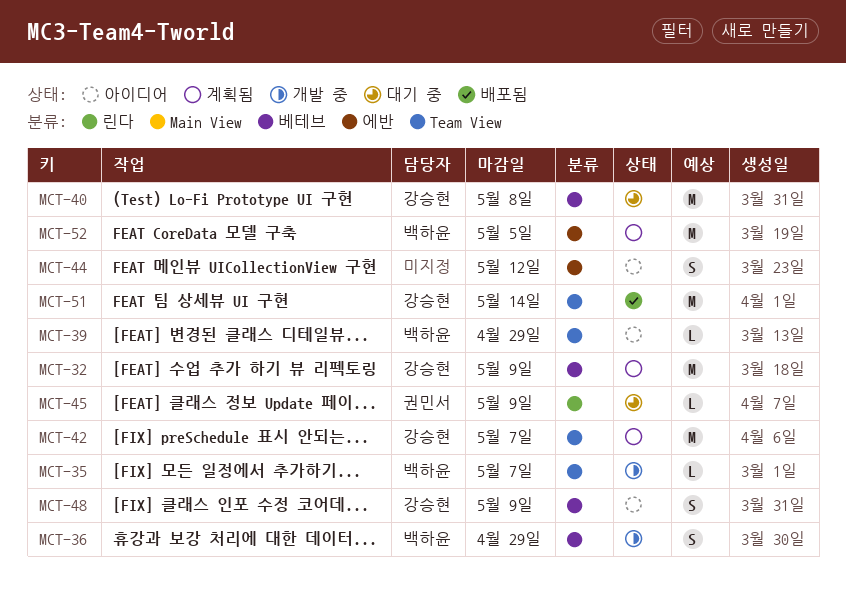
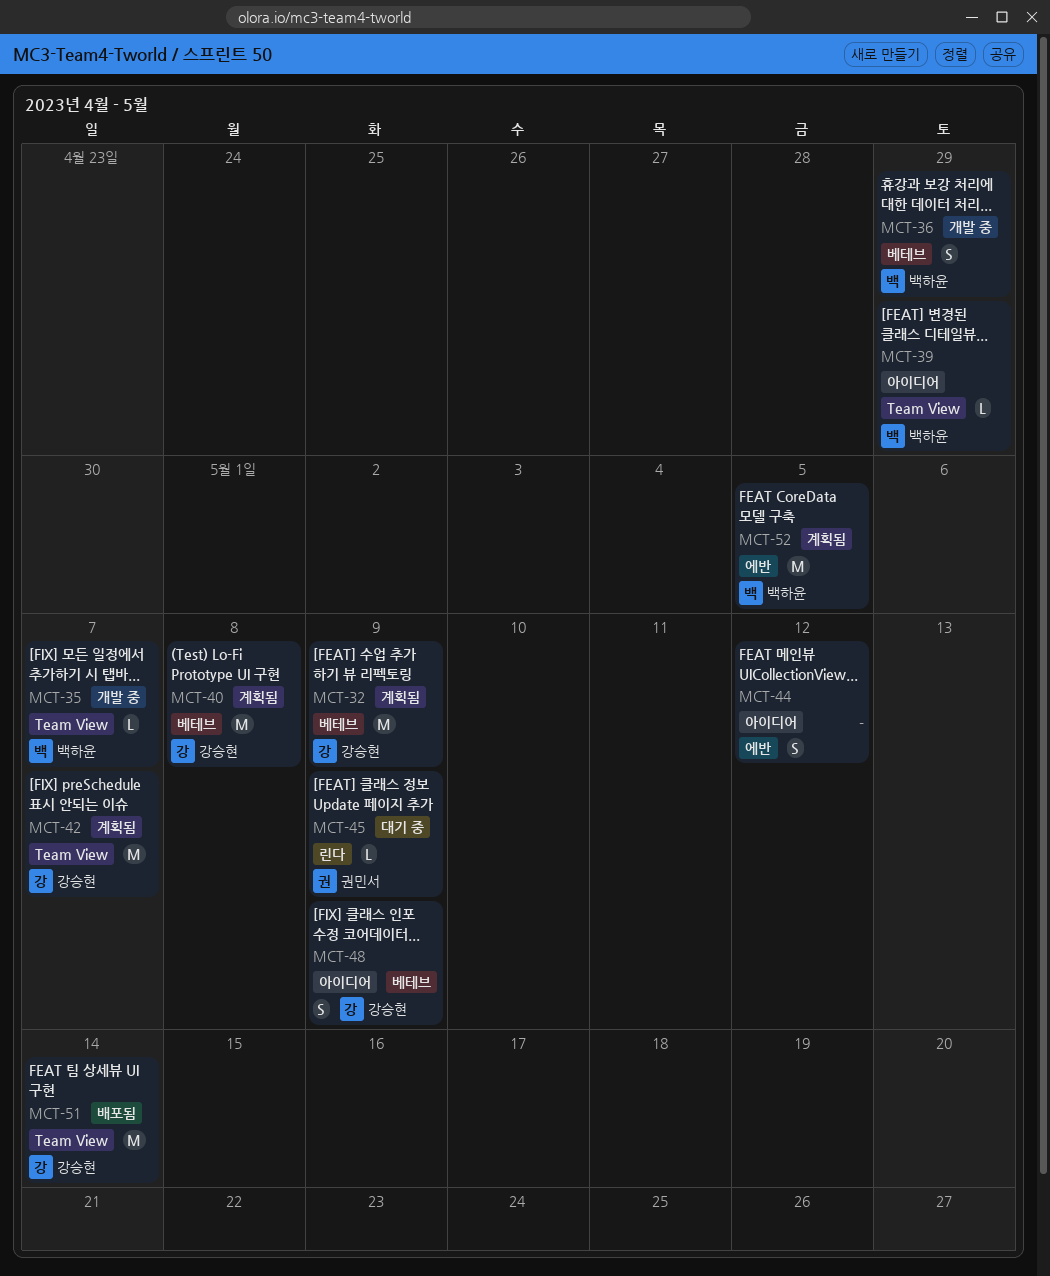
MCT-40, status: 대기 중 -> 계획됨

